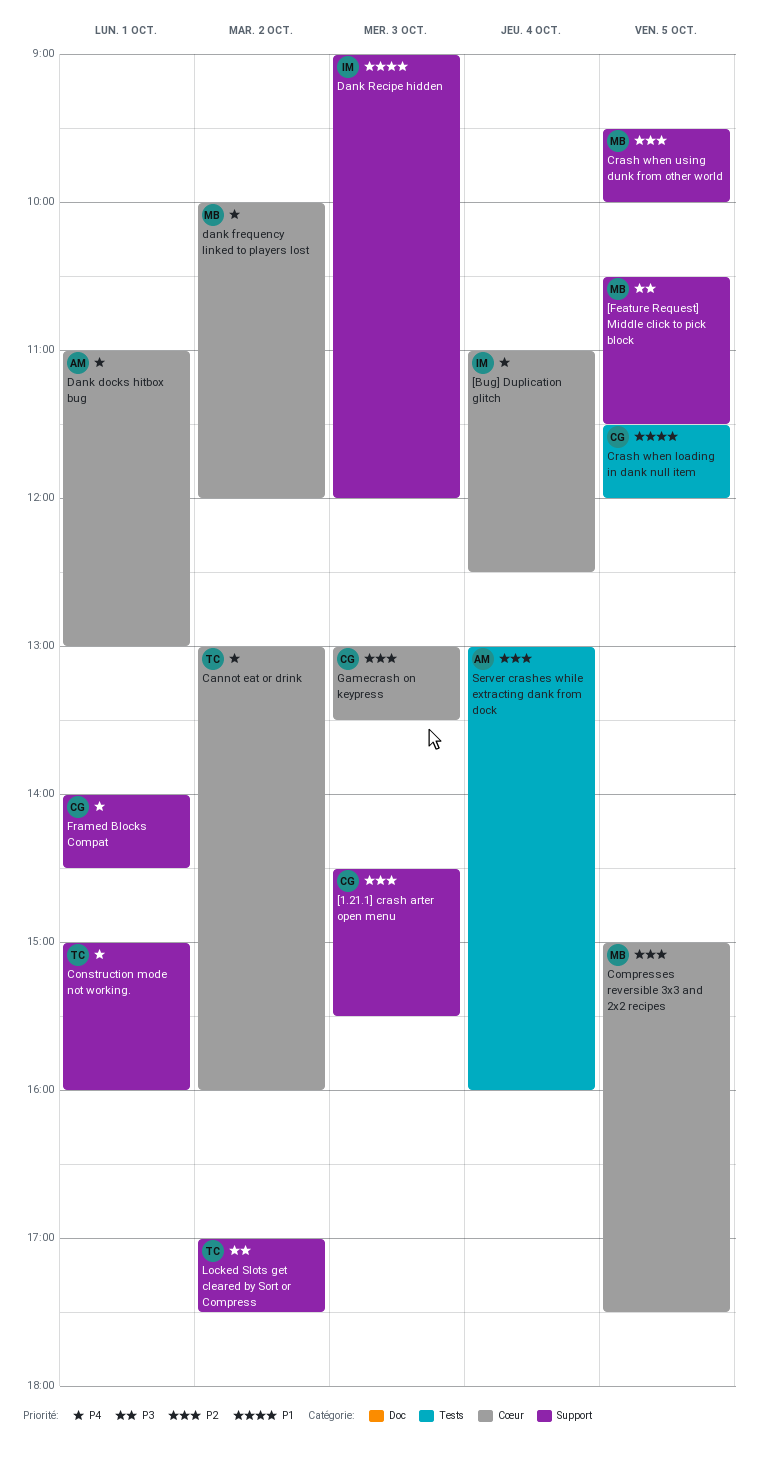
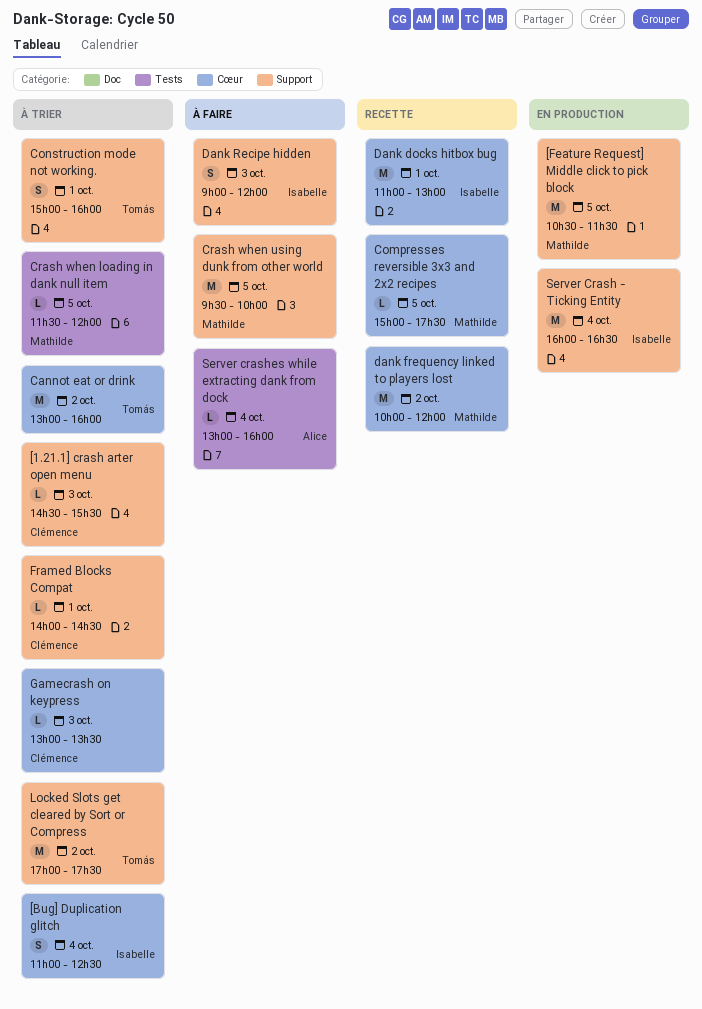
Crash when loading in dank null item, owner: Clémence -> Mathilde
Dank docks hitbox bug, owner: Alice -> Isabelle
Server Crash - Ticking Entity: none -> present

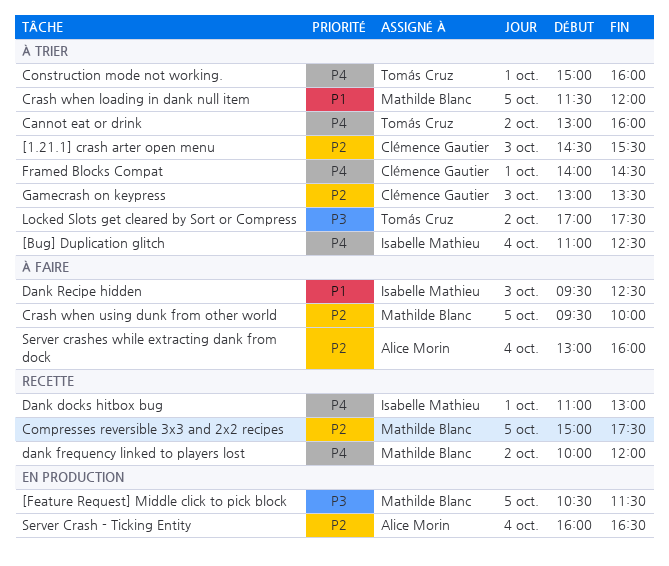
Dank Recipe hidden, begins: 09:00 -> 09:30
Dank Recipe hidden, ends: 12:00 -> 12:30
Server Crash - Ticking Entity, owner: Isabelle Mathieu -> Alice Morin

